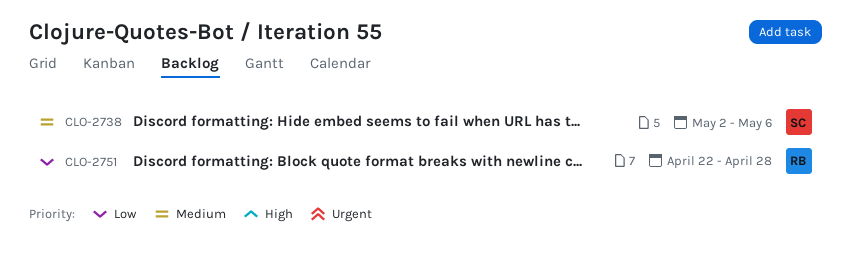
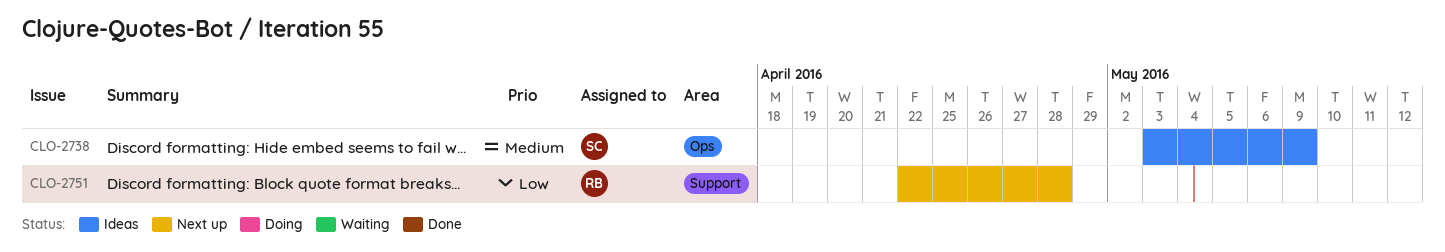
CLO-2738, start: May 2 -> May 3
CLO-2738, due: May 6 -> May 9

